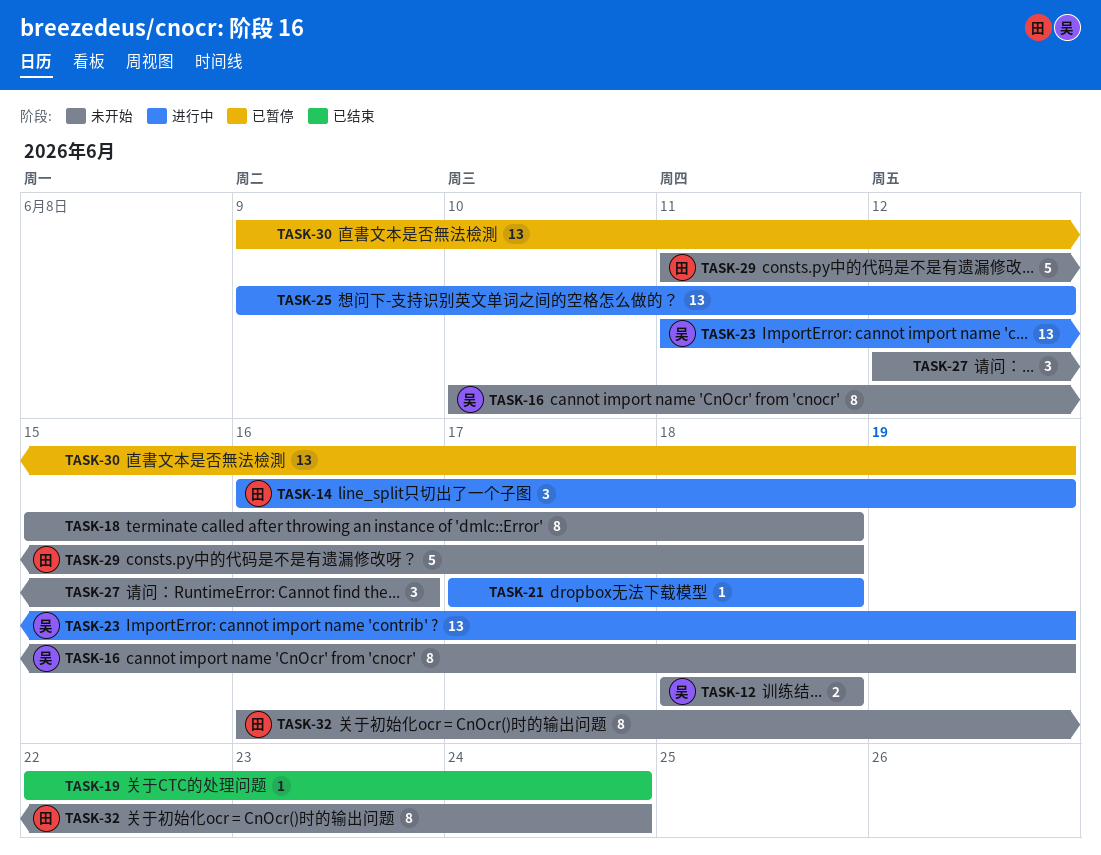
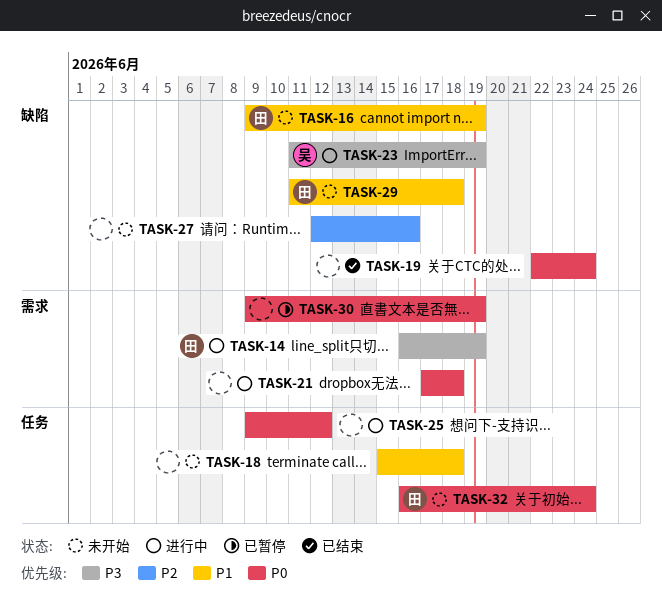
TASK-12: present -> none
TASK-16, owner: 吴 -> 田
TASK-16, start: Jun 10 -> Jun 9

